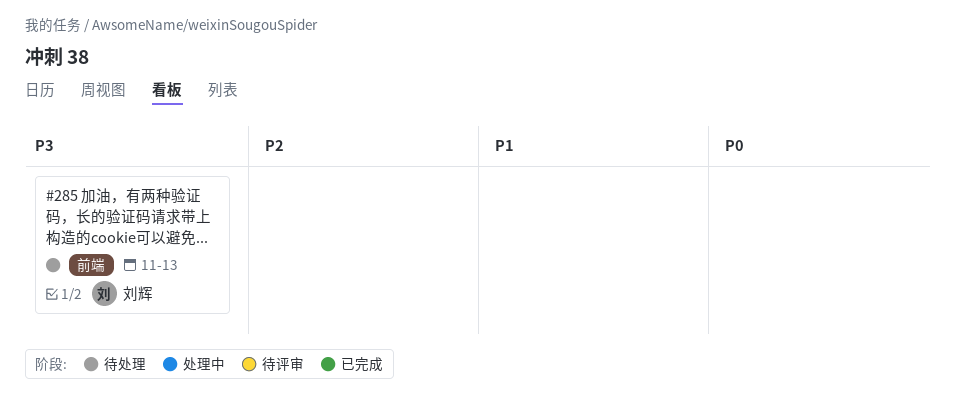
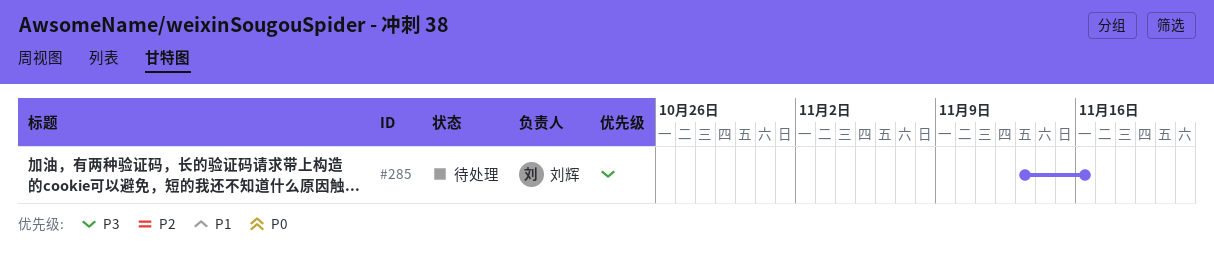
#285, due: Nov 13 -> Nov 16

